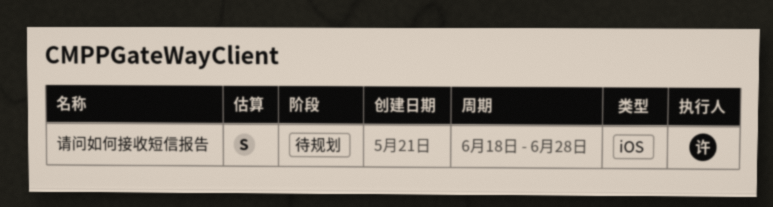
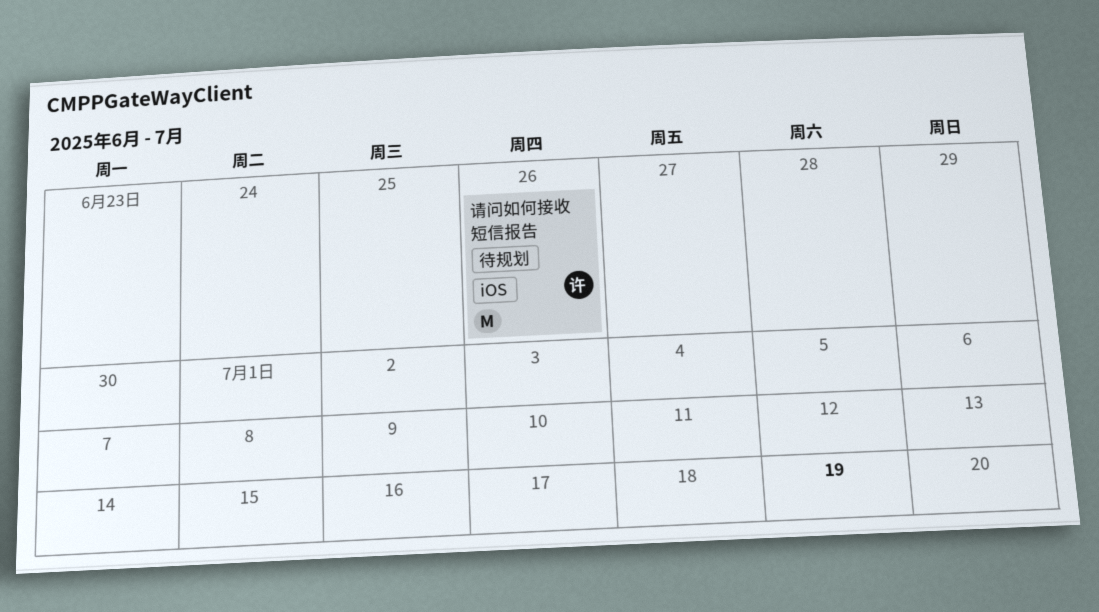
请问如何接收短信报告, estimate: S -> M
请问如何接收短信报告, due: Jun 28 -> Jun 26

